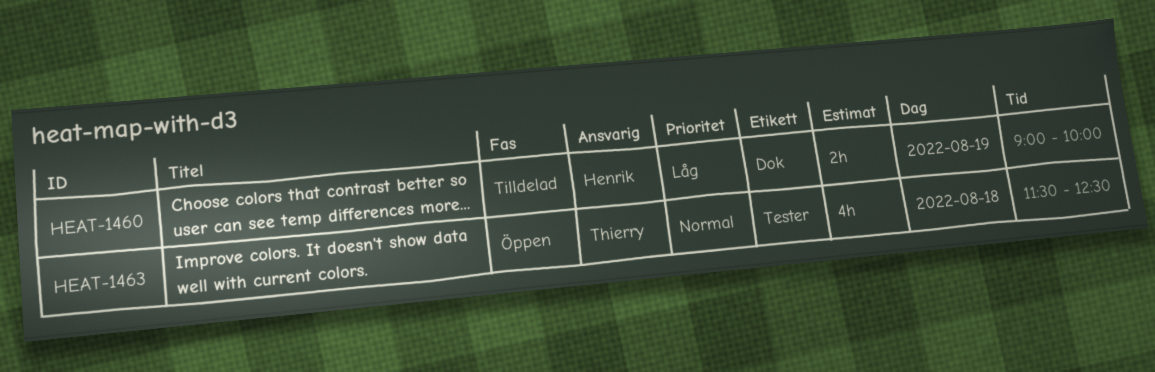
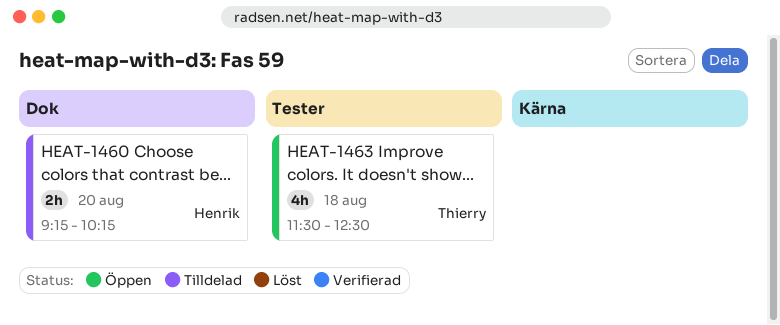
HEAT-1460, day: Aug 19 -> Aug 20
HEAT-1460, begins: 09:00 -> 09:15
HEAT-1460, ends: 10:00 -> 10:15

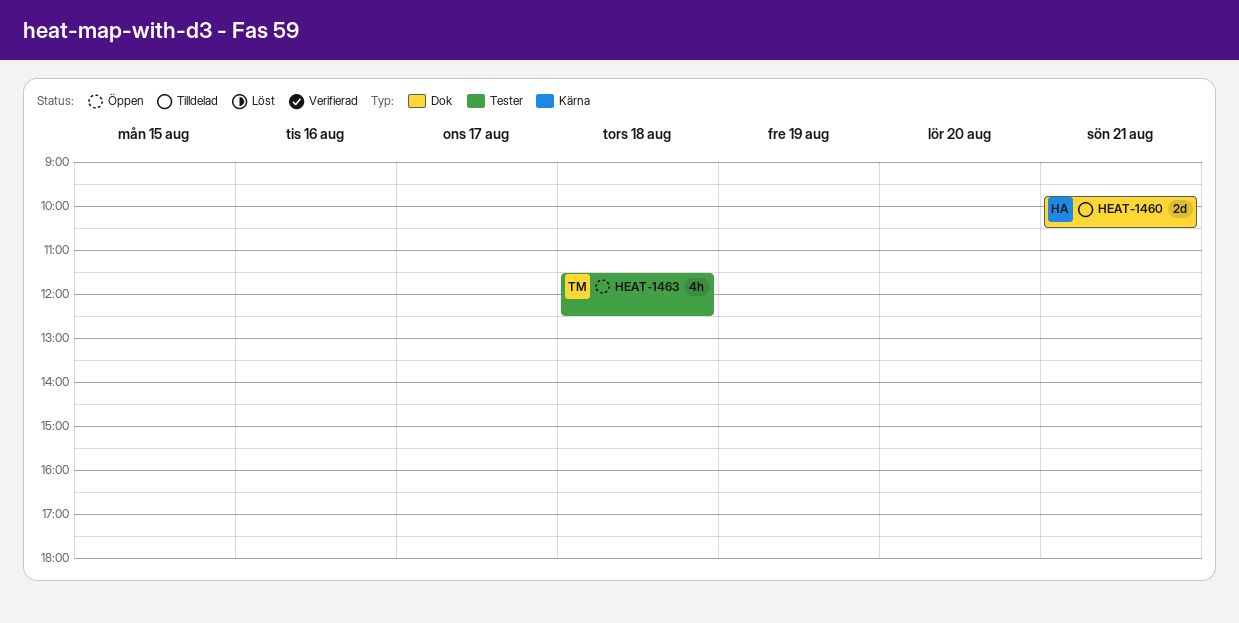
HEAT-1460, estimate: 2h -> 2d
HEAT-1460, day: Aug 20 -> Aug 21
HEAT-1460, begins: 09:15 -> 09:45
HEAT-1460, ends: 10:15 -> 10:30

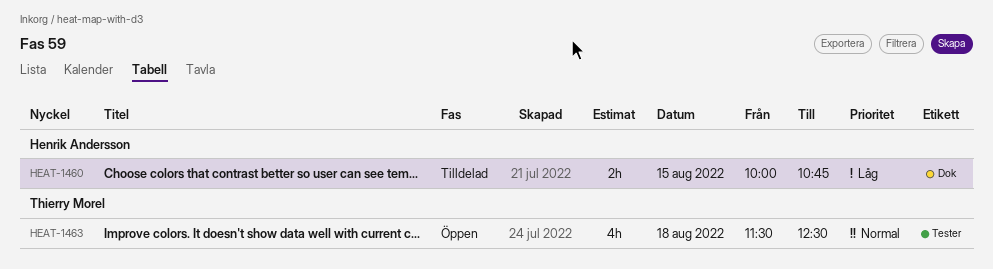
HEAT-1460, estimate: 2d -> 2h
HEAT-1460, day: Aug 21 -> Aug 15
HEAT-1460, begins: 09:45 -> 10:00
HEAT-1460, ends: 10:30 -> 10:45

